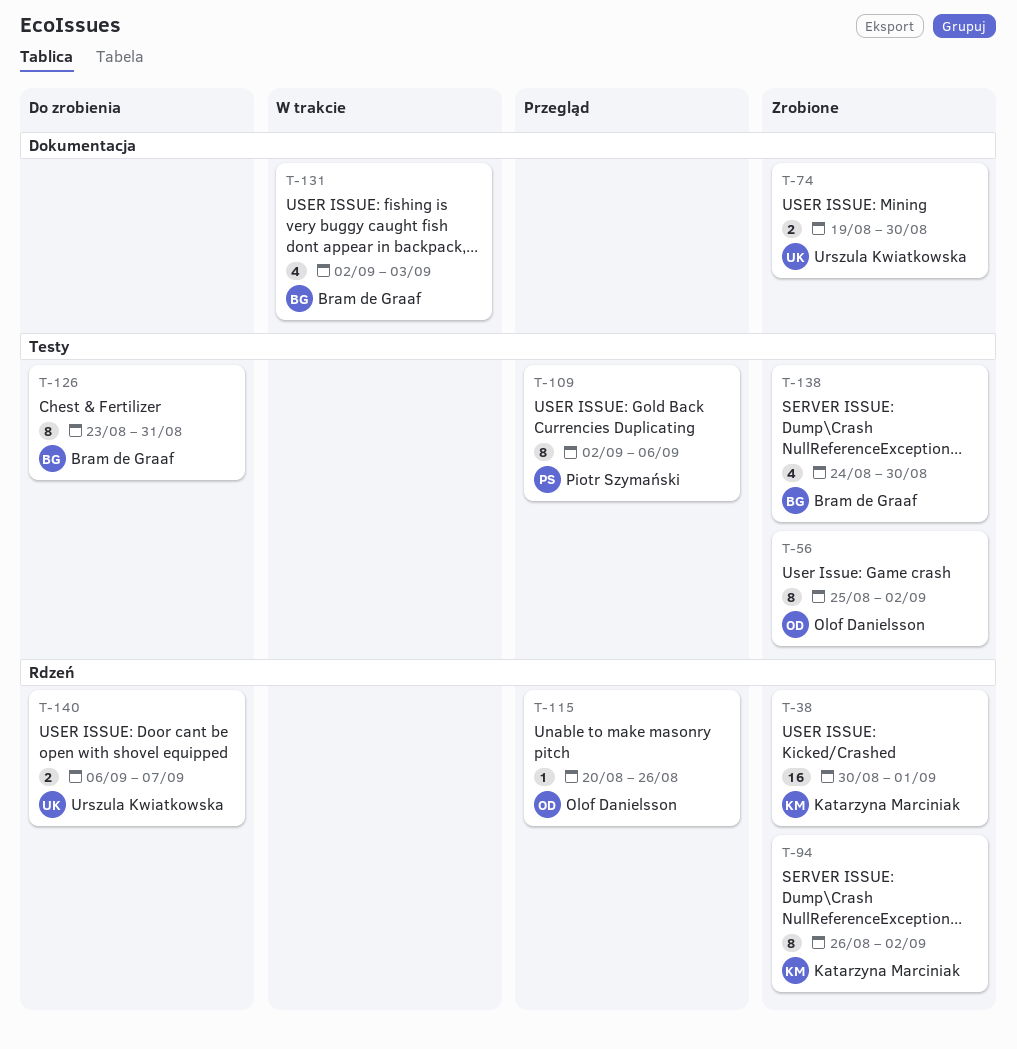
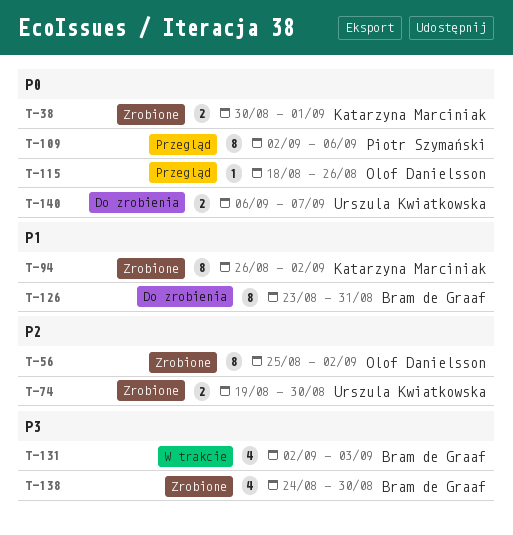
T-38, estimate: 16 -> 2
T-115, start: Aug 20 -> Aug 18

